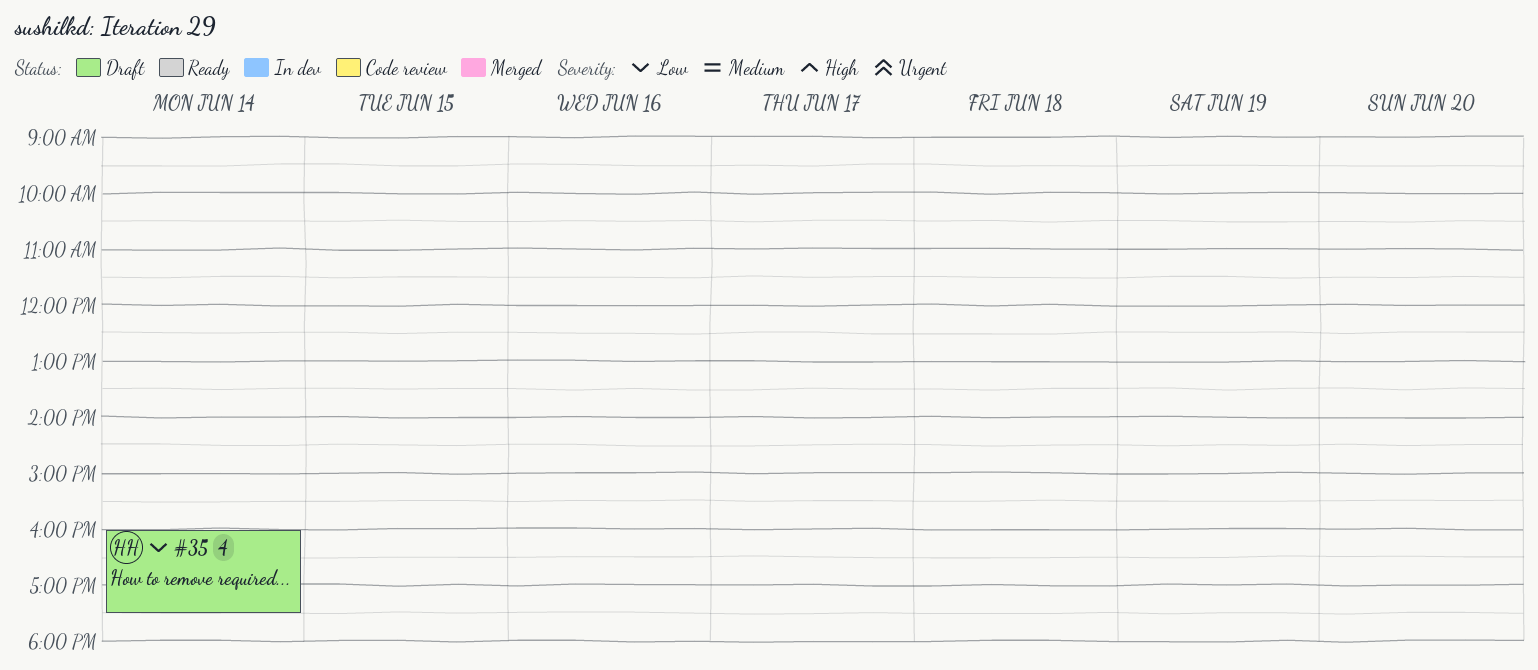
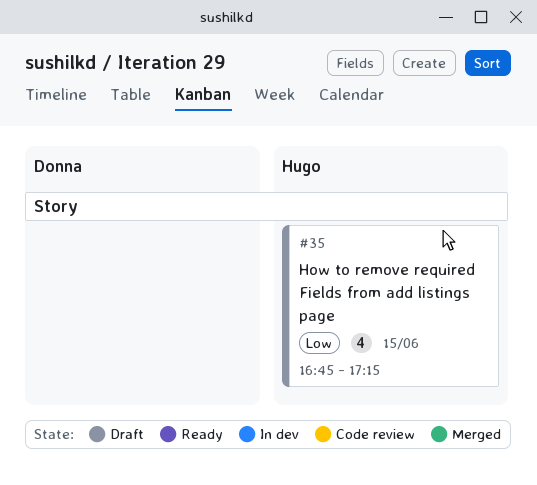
#35, day: Jun 14 -> Jun 15
#35, begins: 16:00 -> 16:45
#35, ends: 17:30 -> 17:15

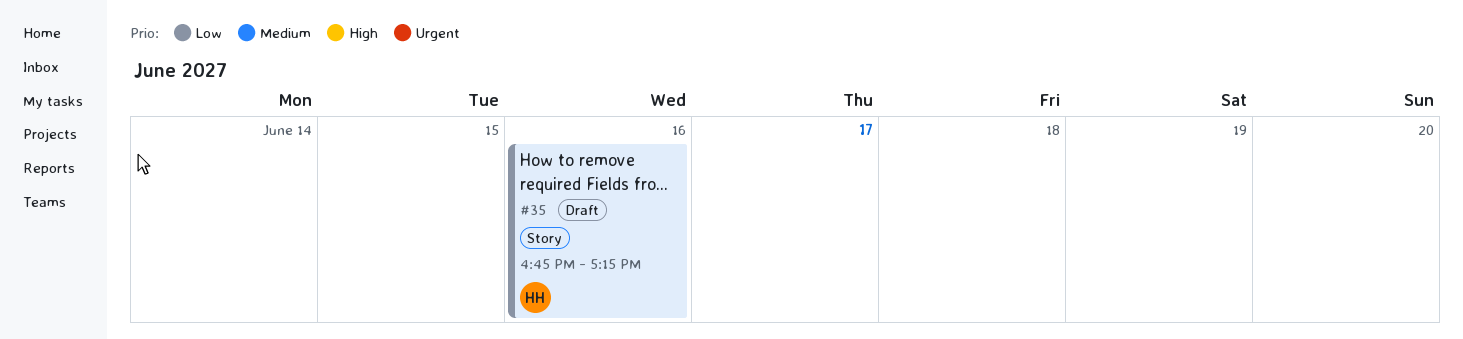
#35, day: Jun 15 -> Jun 16

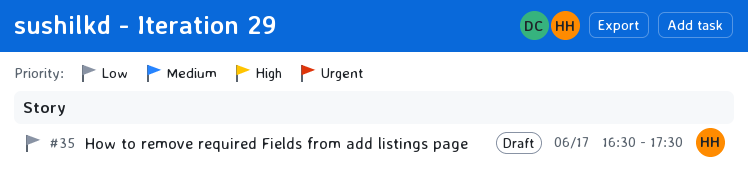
#35, day: Jun 16 -> Jun 17
#35, begins: 16:45 -> 16:30
#35, ends: 17:15 -> 17:30

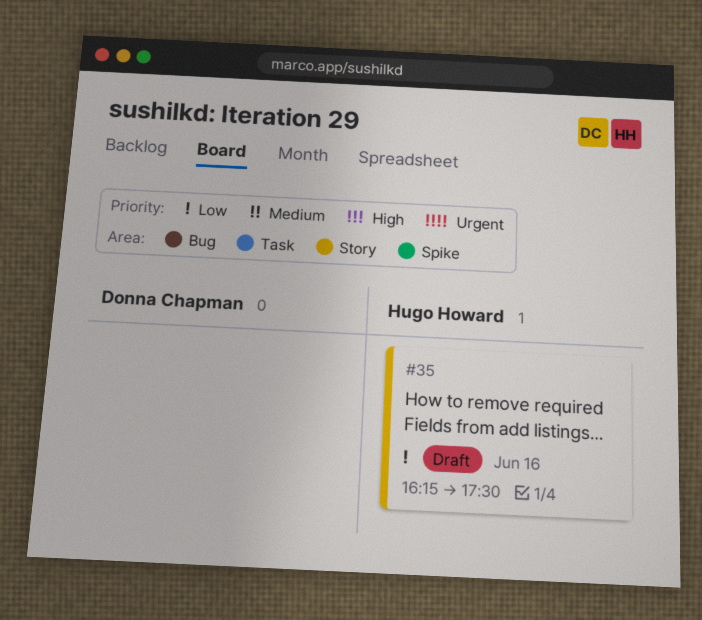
#35, day: Jun 17 -> Jun 16
#35, begins: 16:30 -> 16:15

